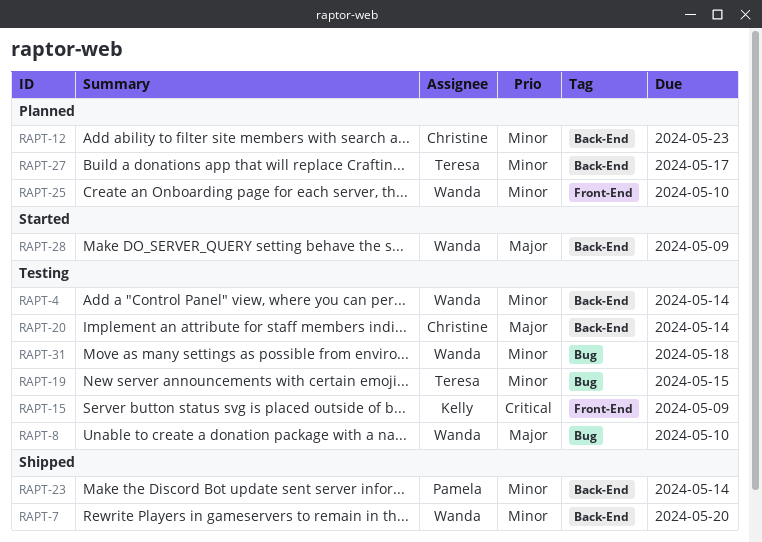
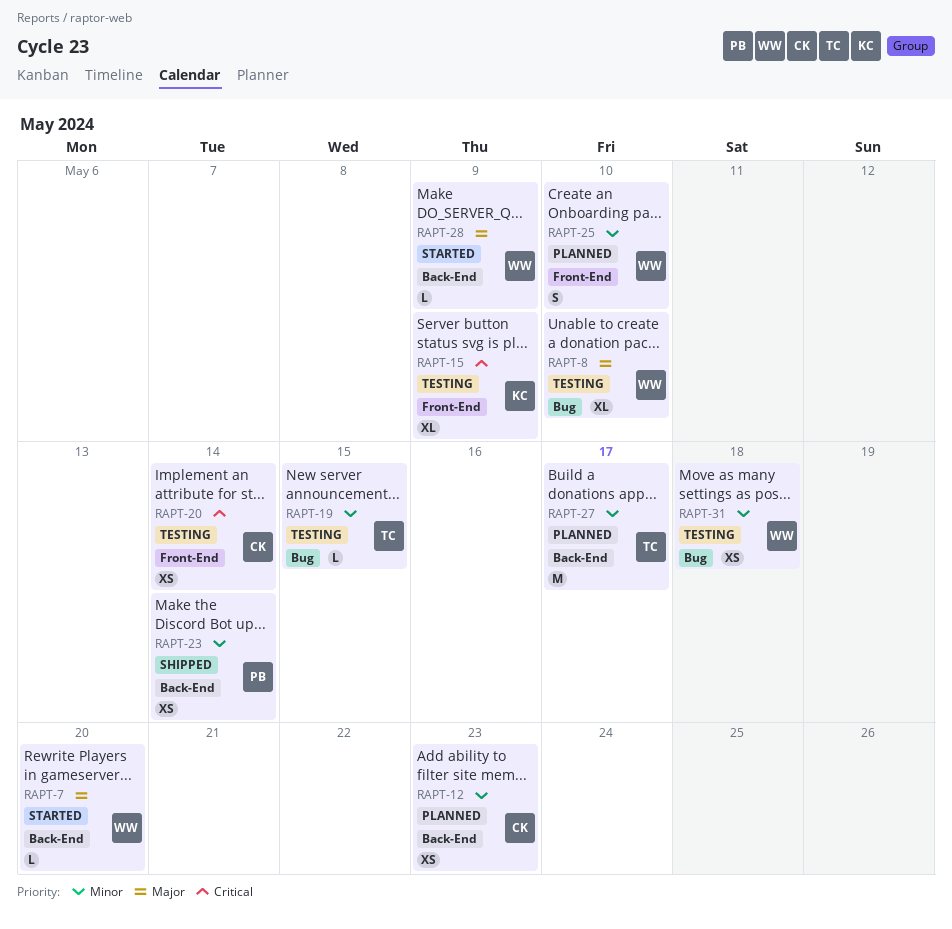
RAPT-4: present -> none
RAPT-7, status: Shipped -> Started
RAPT-7, priority: Minor -> Major
RAPT-20, priority: Major -> Critical
RAPT-20, label: Back-End -> Front-End

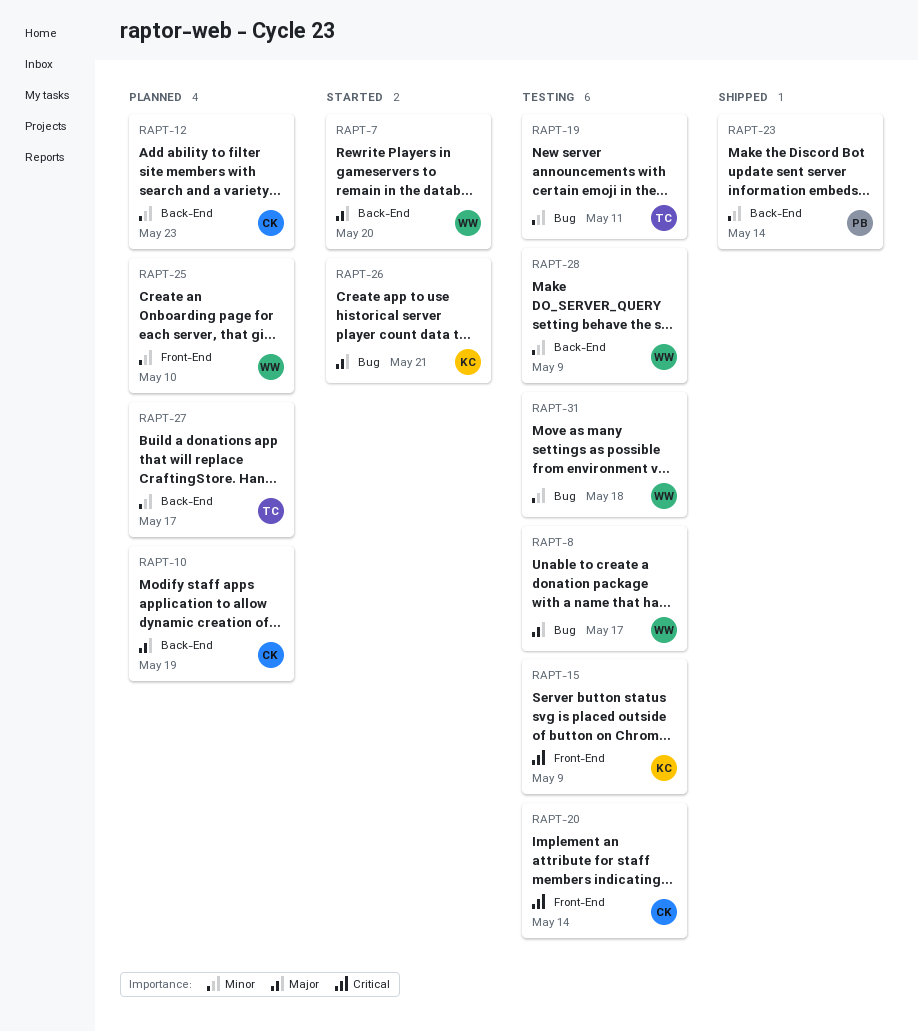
RAPT-8, due: May 10 -> May 17
RAPT-10: none -> present
RAPT-19, due: May 15 -> May 11
RAPT-26: none -> present
RAPT-28, status: Started -> Testing
RAPT-28, priority: Major -> Minor

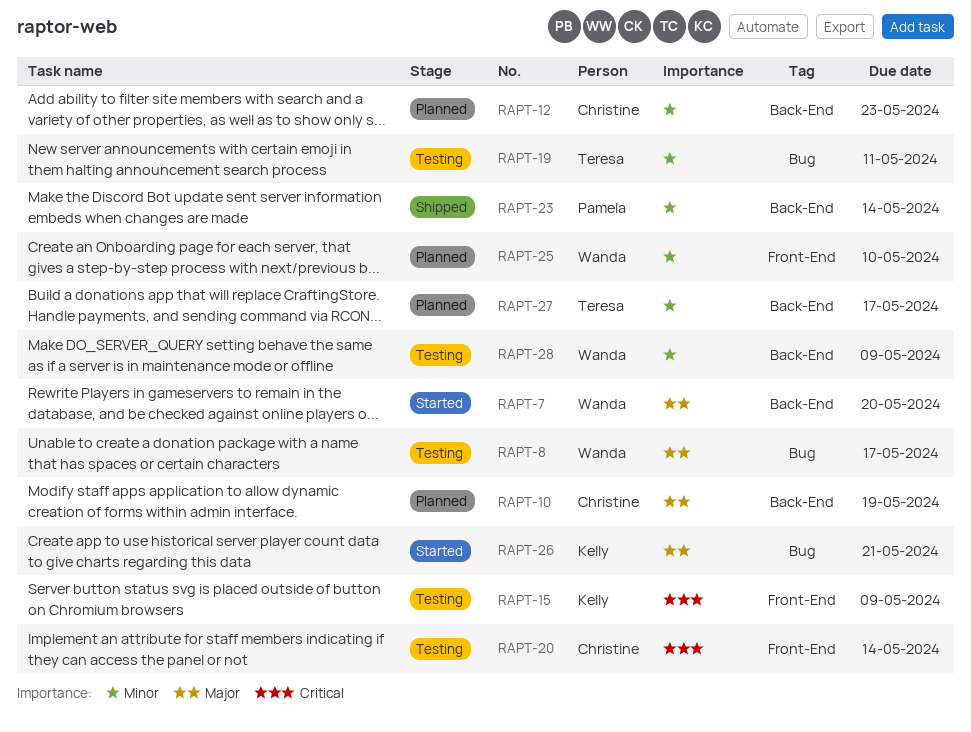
RAPT-31: present -> none

